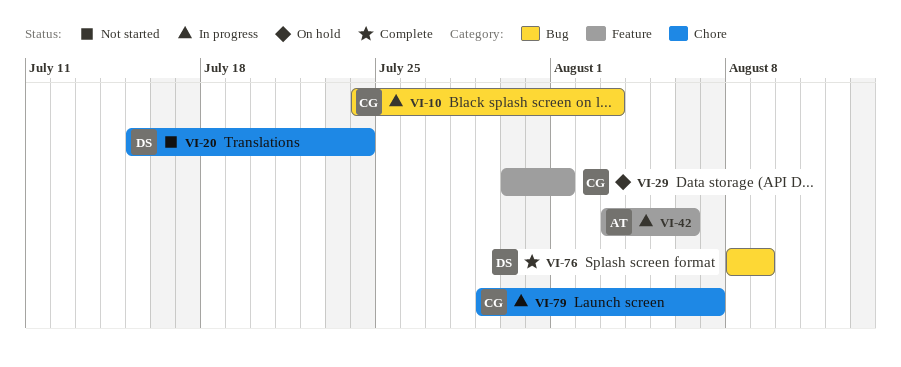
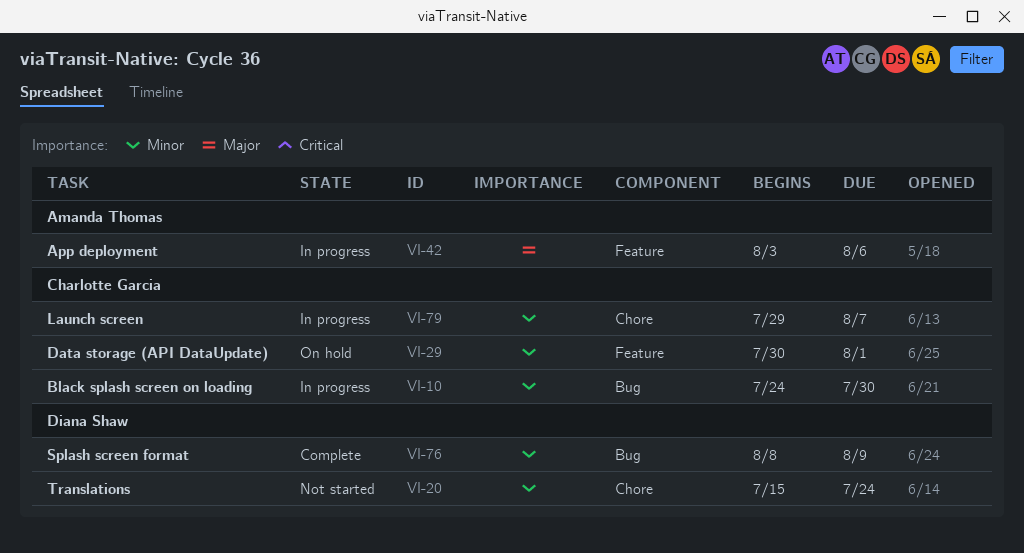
VI-10, due: Aug 3 -> Jul 30

